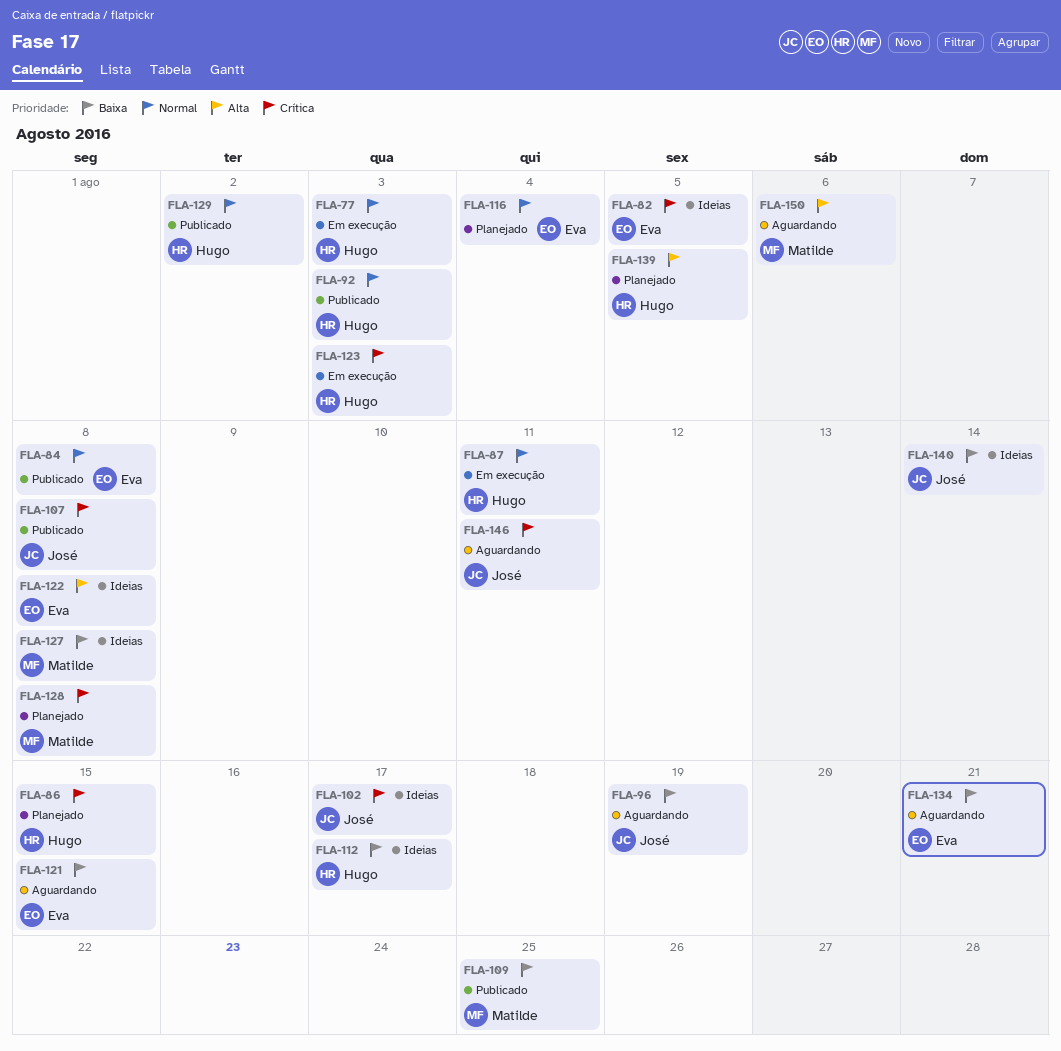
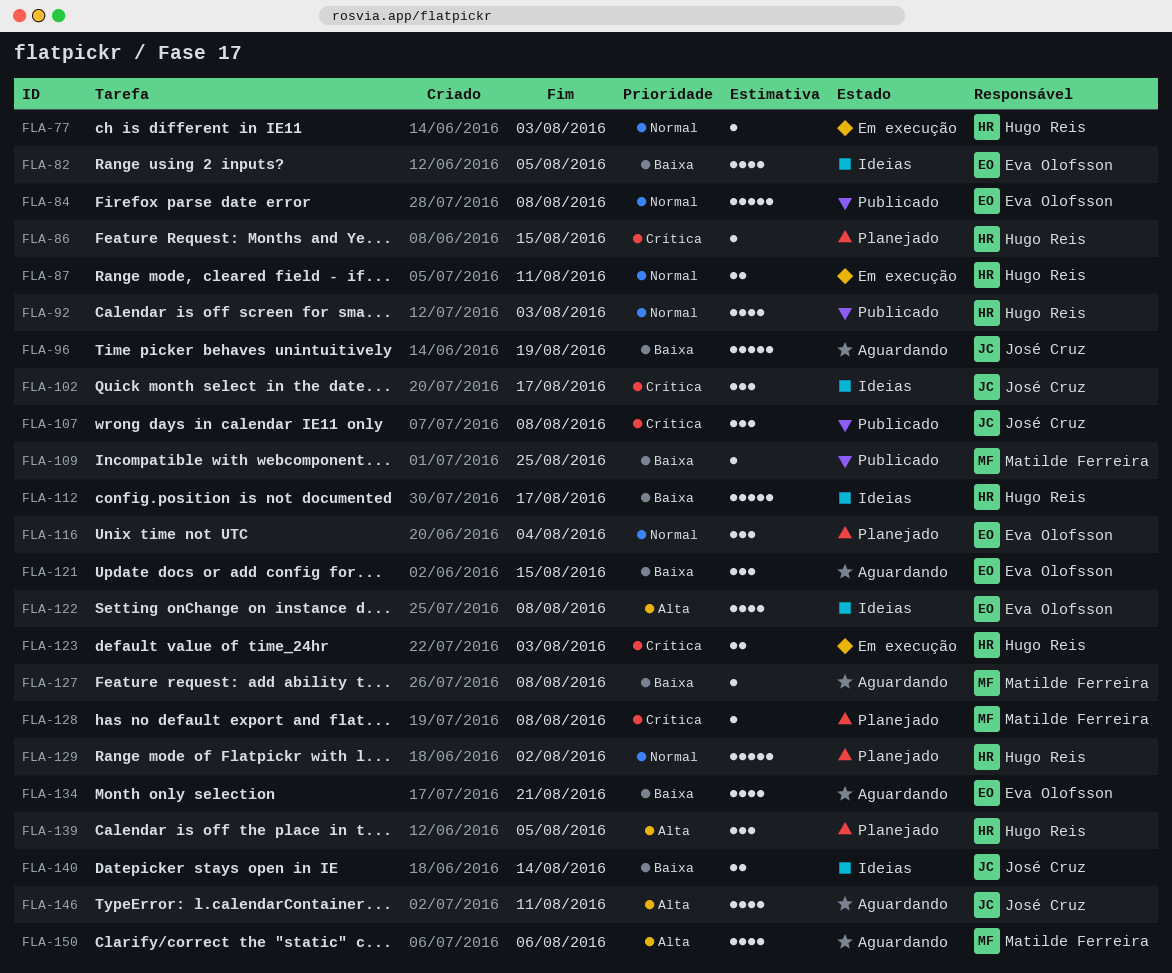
FLA-82, priority: Crítica -> Baixa
FLA-127, status: Ideias -> Aguardando
FLA-129, status: Publicado -> Planejado
FLA-146, priority: Crítica -> Alta

